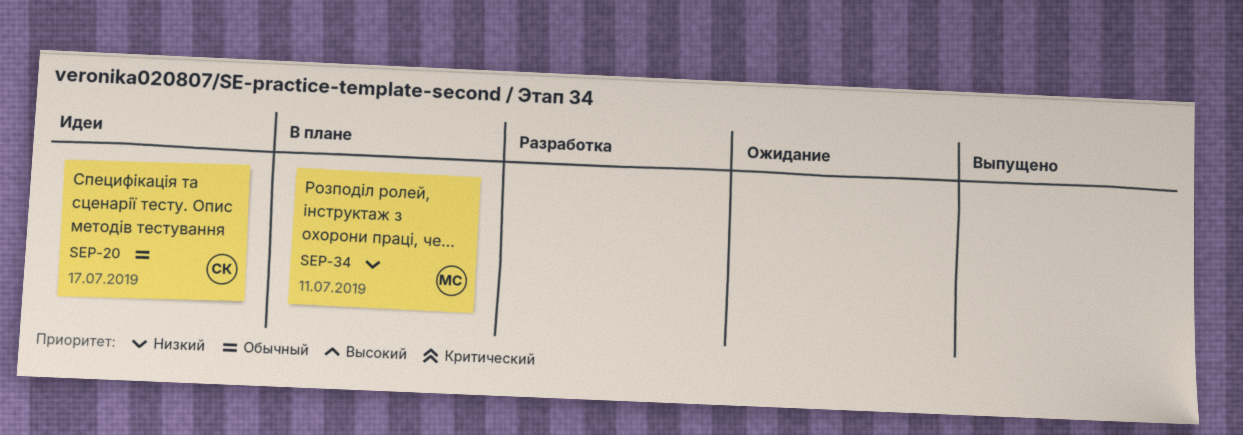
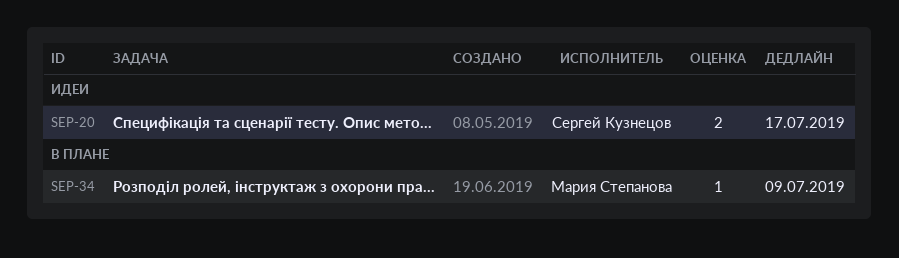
SEP-34, due: Jul 11 -> Jul 9

